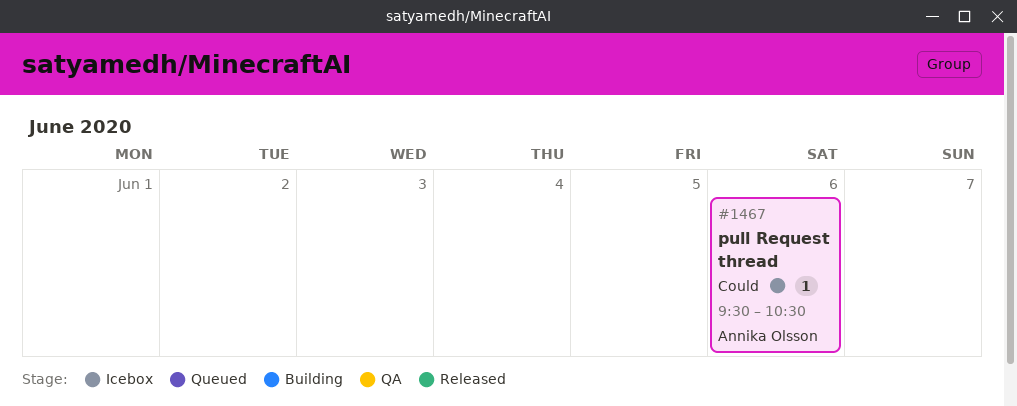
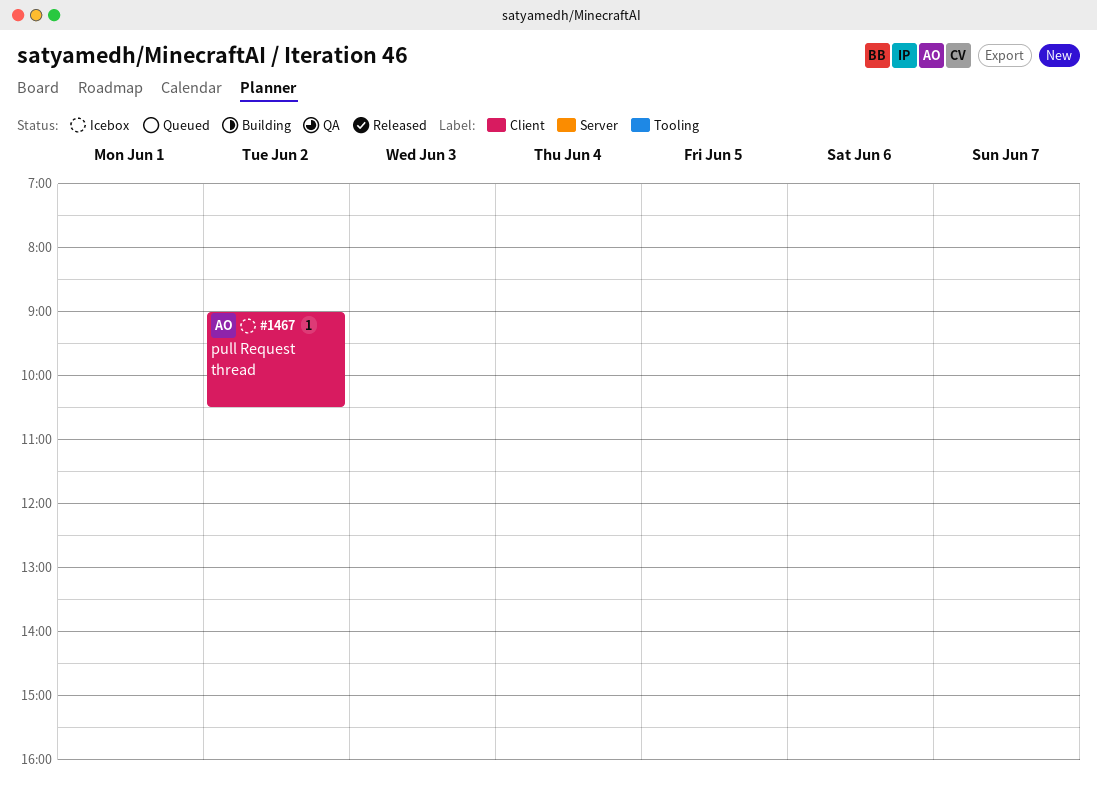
#1467, day: Jun 6 -> Jun 2
#1467, begins: 09:30 -> 09:00

